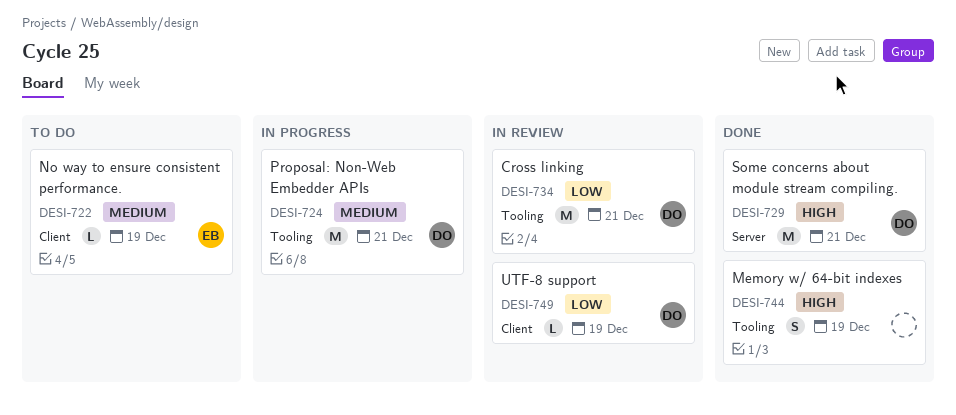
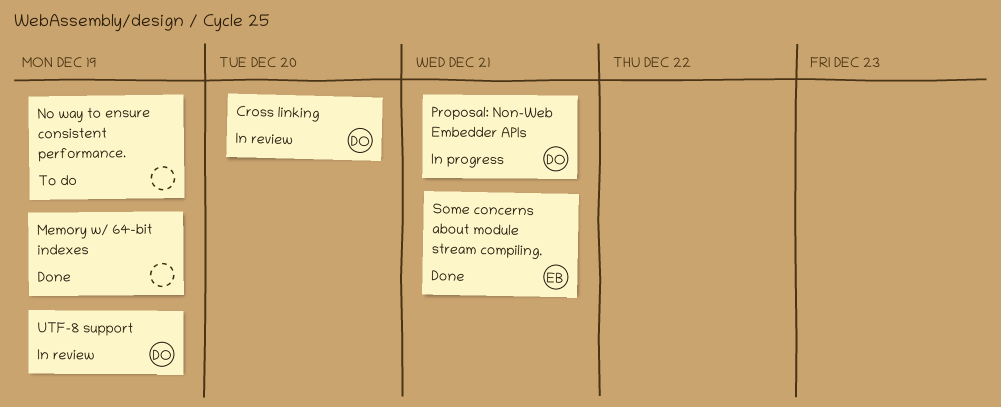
Cross linking, due: Dec 21 -> Dec 20
No way to ensure consistent performance., owner: EB -> none
Some concerns about module stream compiling., owner: DO -> EB

